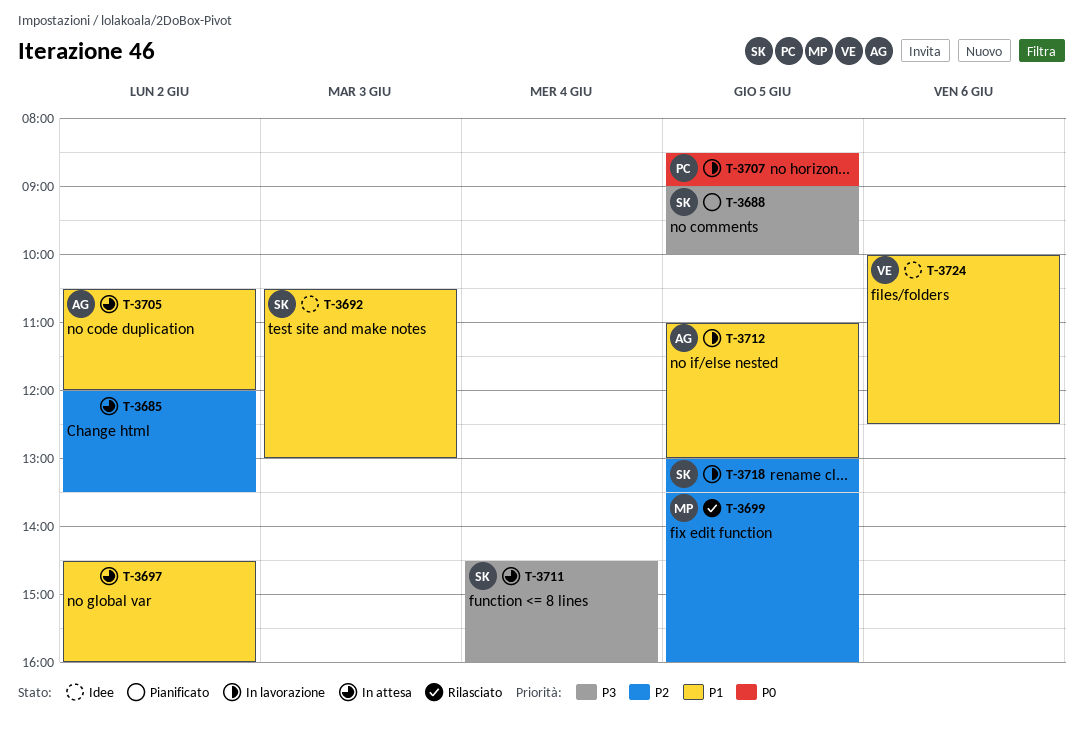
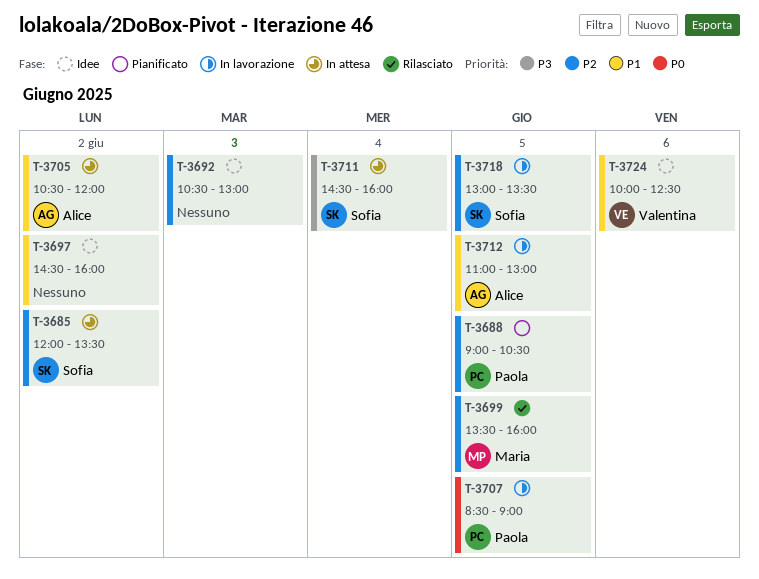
T-3685, owner: none -> Sofia
T-3688, owner: Sofia -> Paola
T-3688, priority: P3 -> P2
T-3688, ends: 10:00 -> 10:30
T-3692, owner: Sofia -> none
T-3692, priority: P1 -> P2
T-3697, status: In attesa -> Idee

